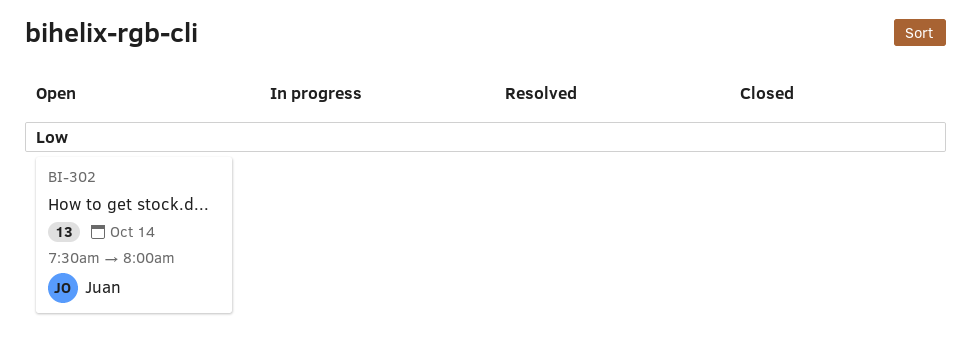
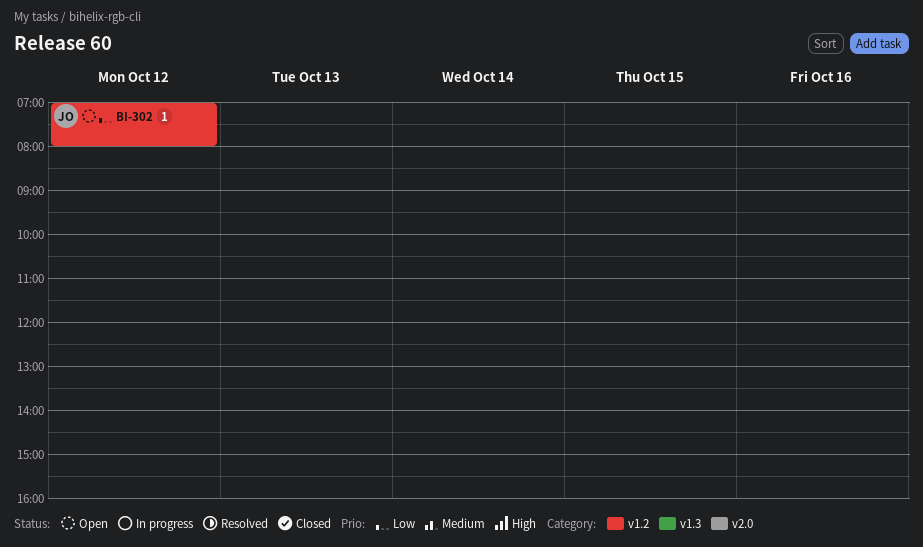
BI-302, estimate: 13 -> 1
BI-302, day: Oct 14 -> Oct 12
BI-302, begins: 07:30 -> 07:00

